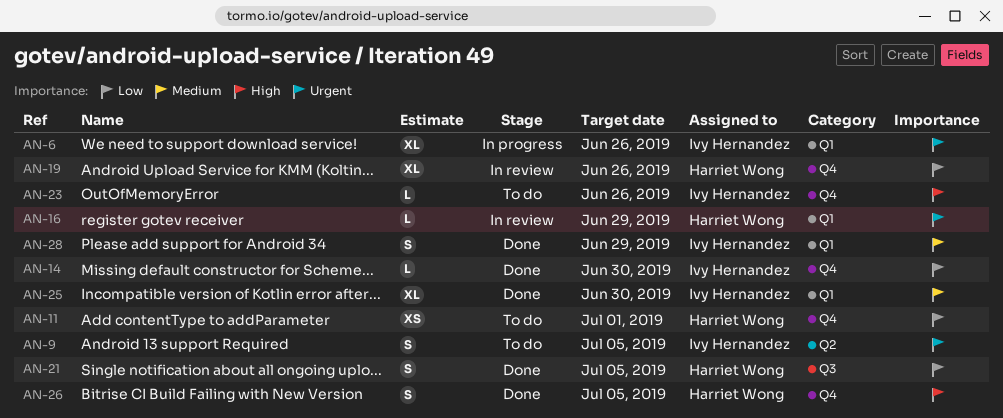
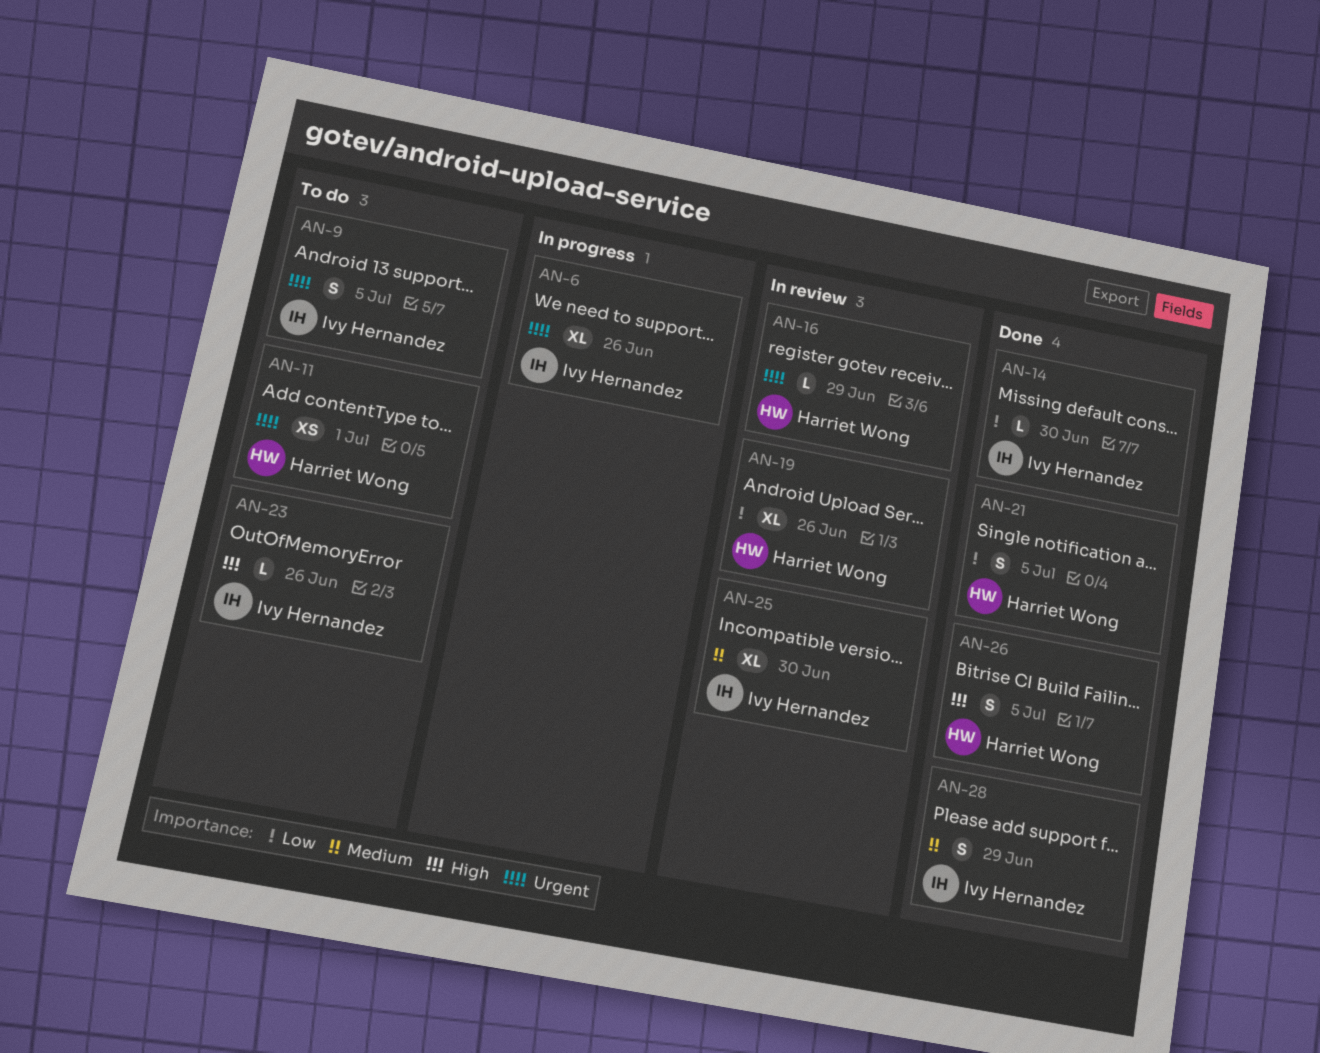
AN-11, priority: Low -> Urgent
AN-25, status: Done -> In review

